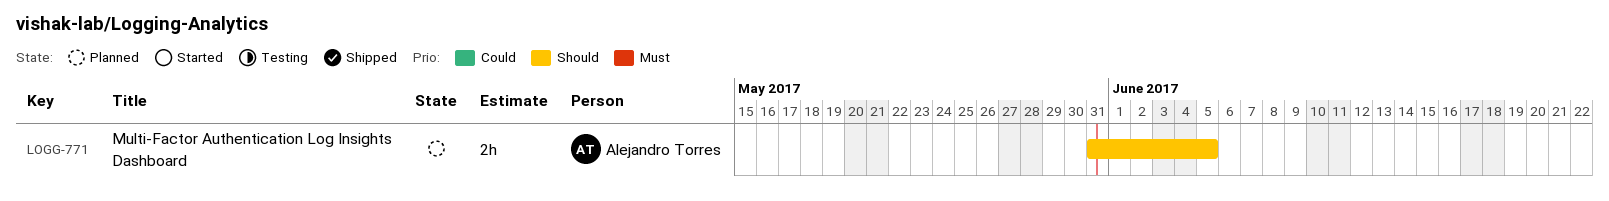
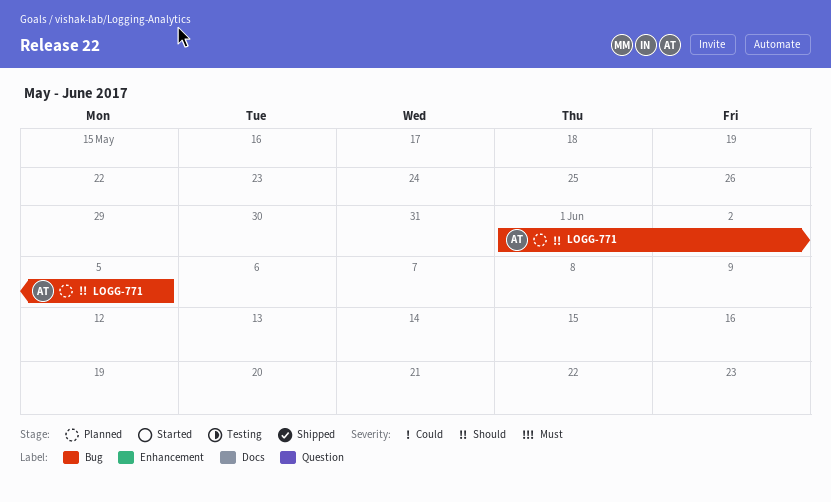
LOGG-771, start: May 31 -> Jun 1

